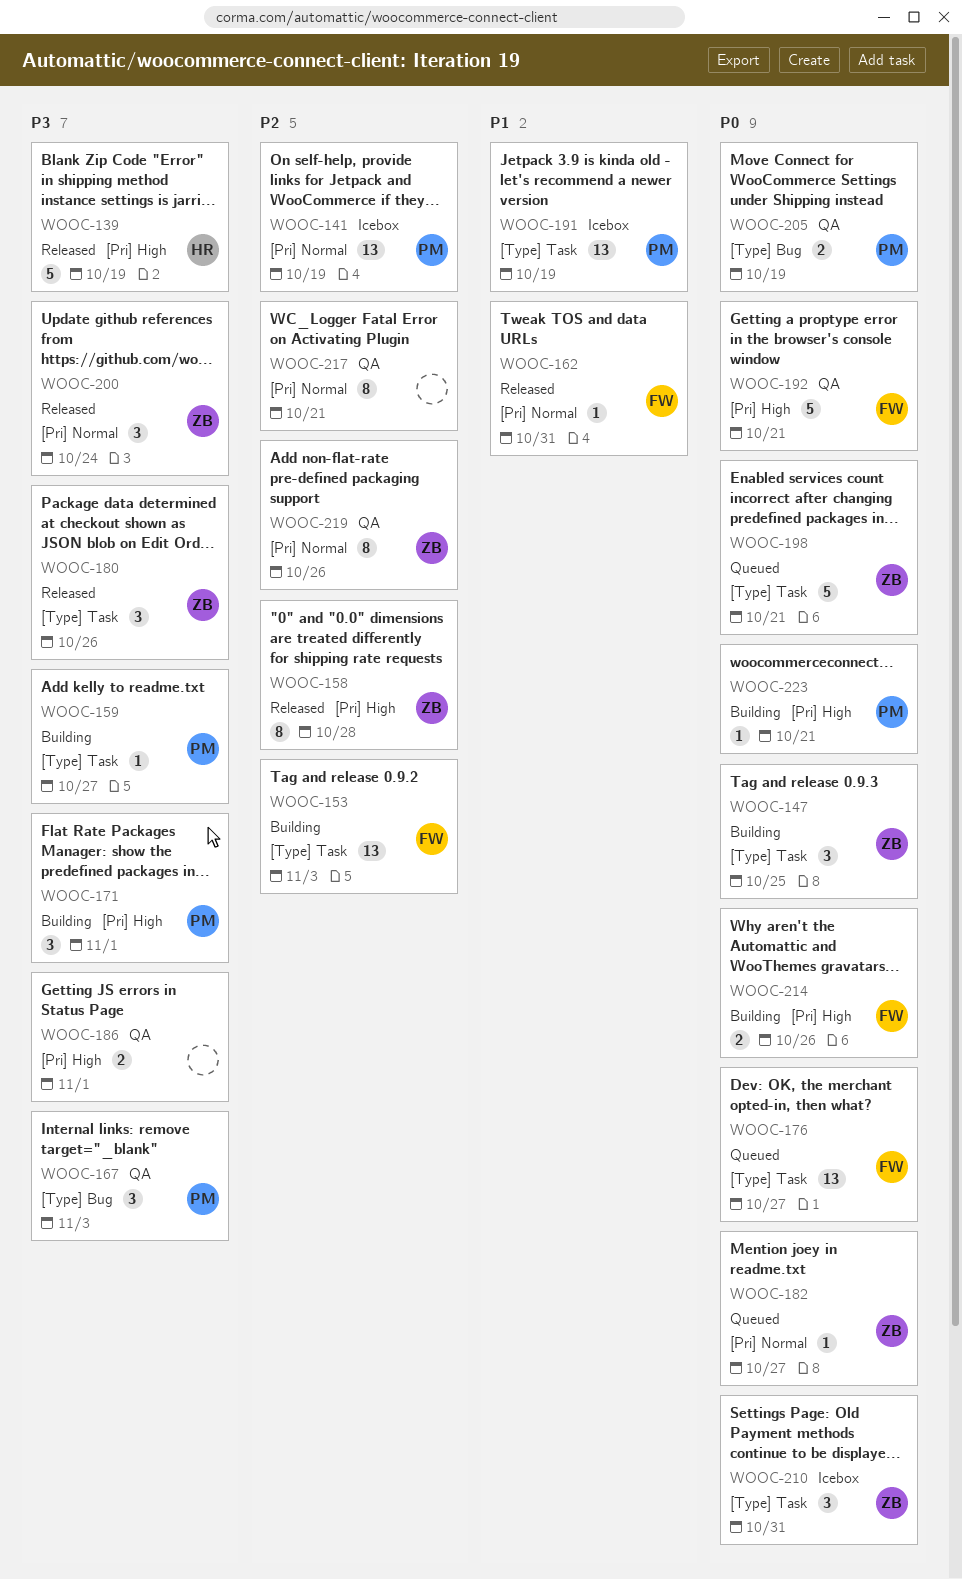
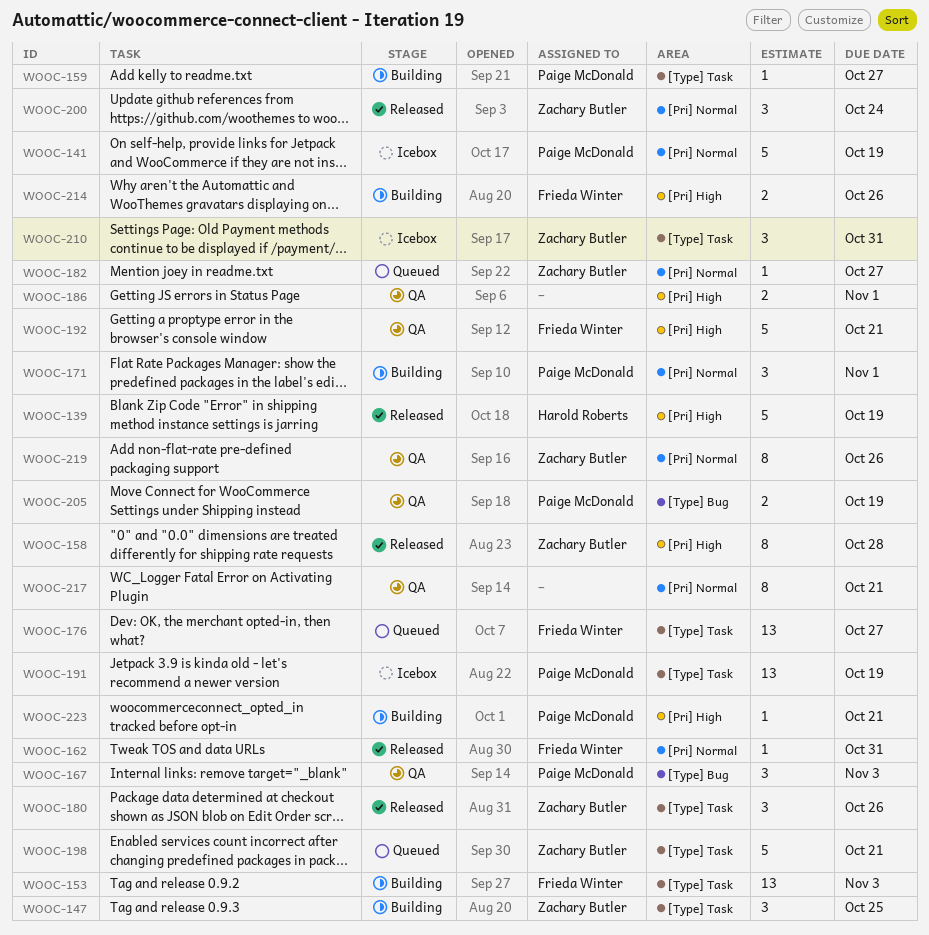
WOOC-141, estimate: 13 -> 5
WOOC-171, label: [Pri] High -> [Pri] Normal

